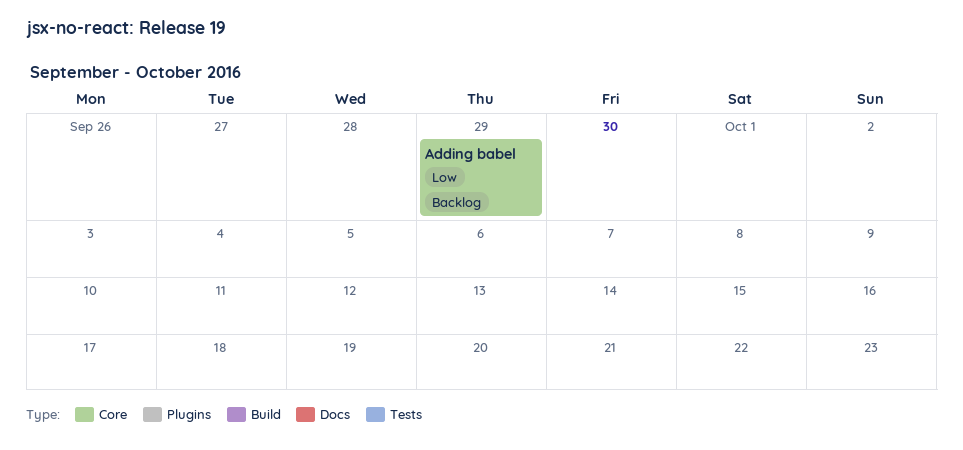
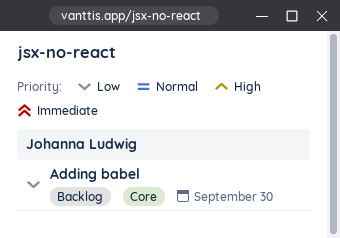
Adding babel, due: Sep 29 -> Sep 30

